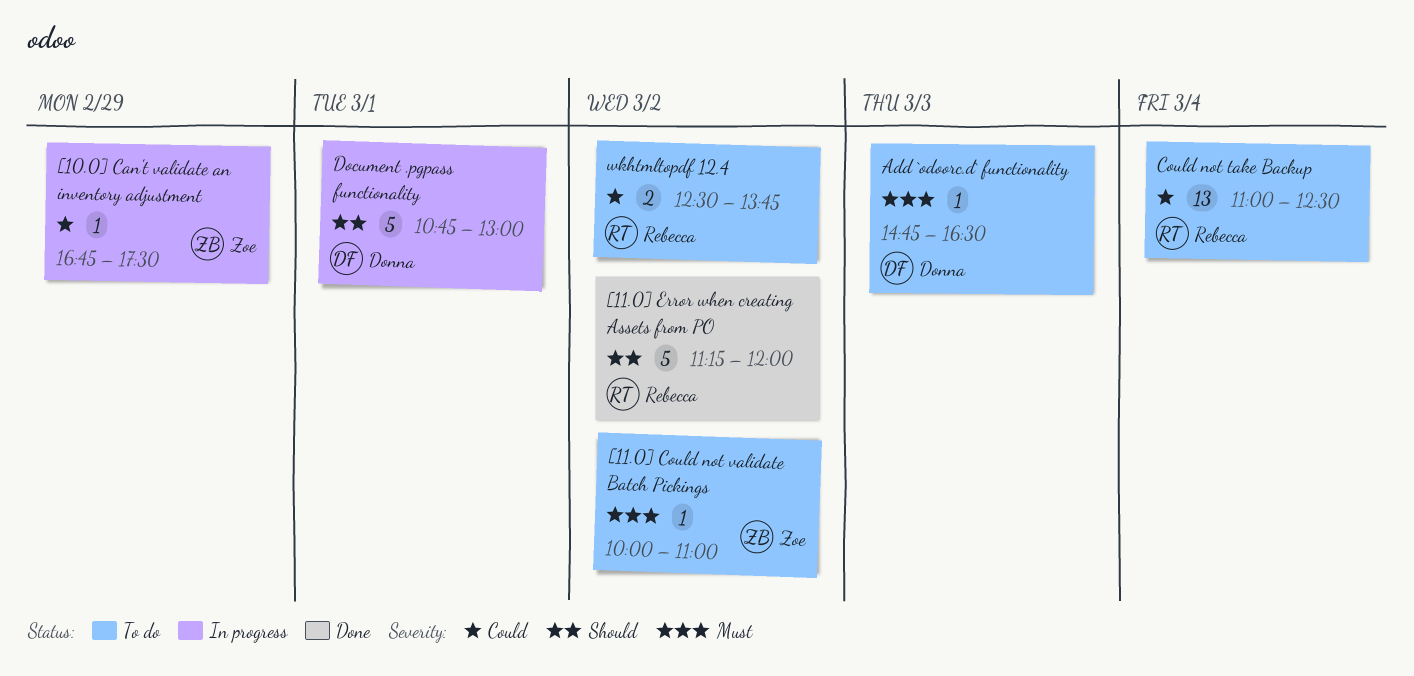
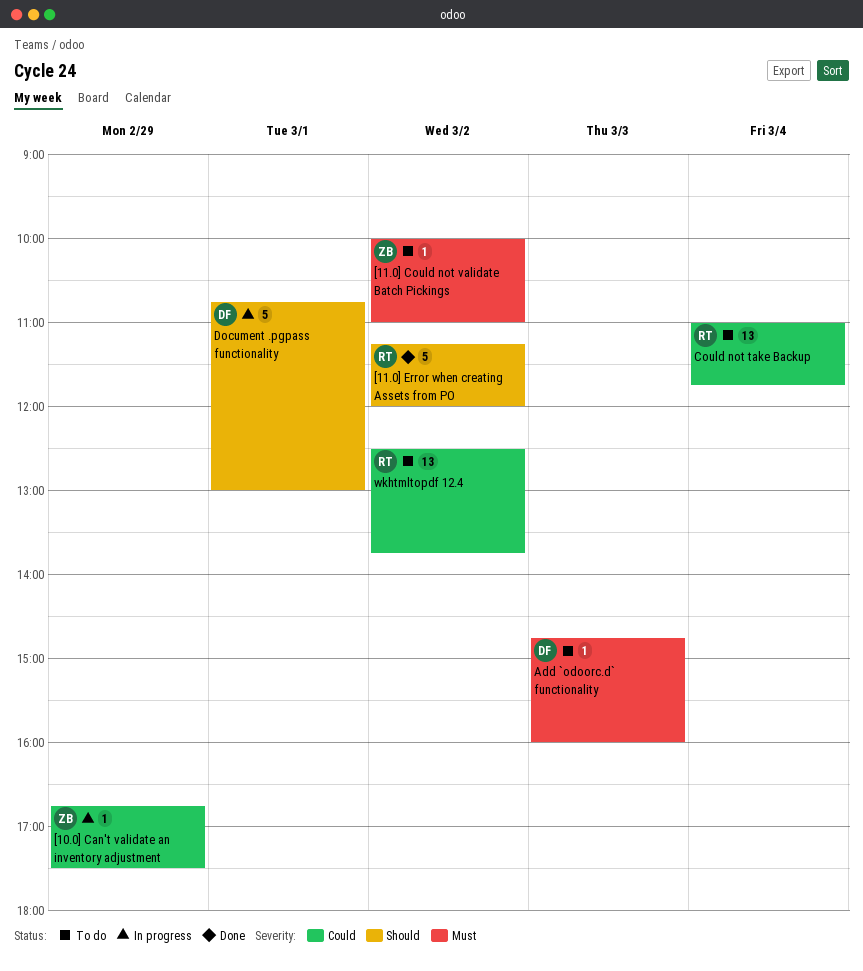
Add `odoorc.d` functionality, ends: 16:30 -> 16:00
Could not take Backup, ends: 12:30 -> 11:45
wkhtmltopdf 12.4, estimate: 2 -> 13

